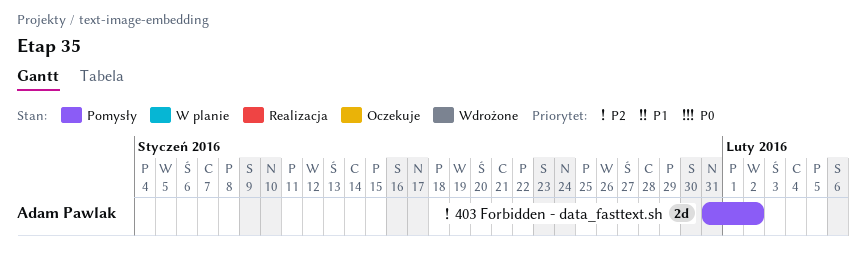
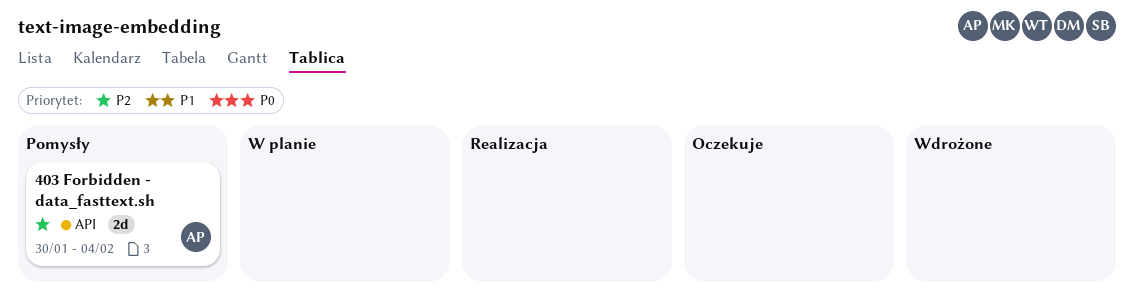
403 Forbidden - data_fasttext.sh, start: Jan 31 -> Jan 30
403 Forbidden - data_fasttext.sh, due: Feb 2 -> Feb 4

